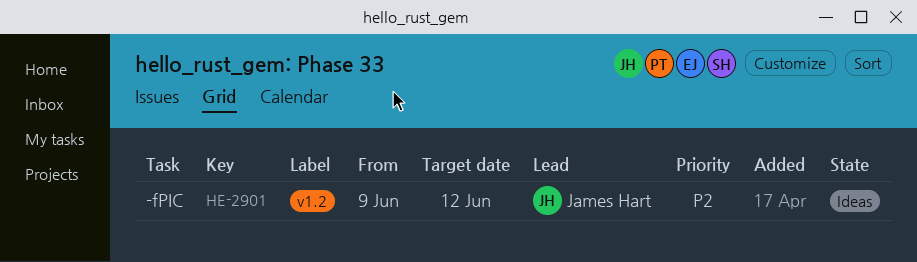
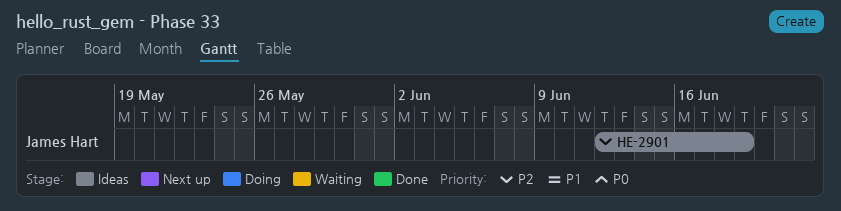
HE-2901, start: Jun 9 -> Jun 12
HE-2901, due: Jun 12 -> Jun 19

